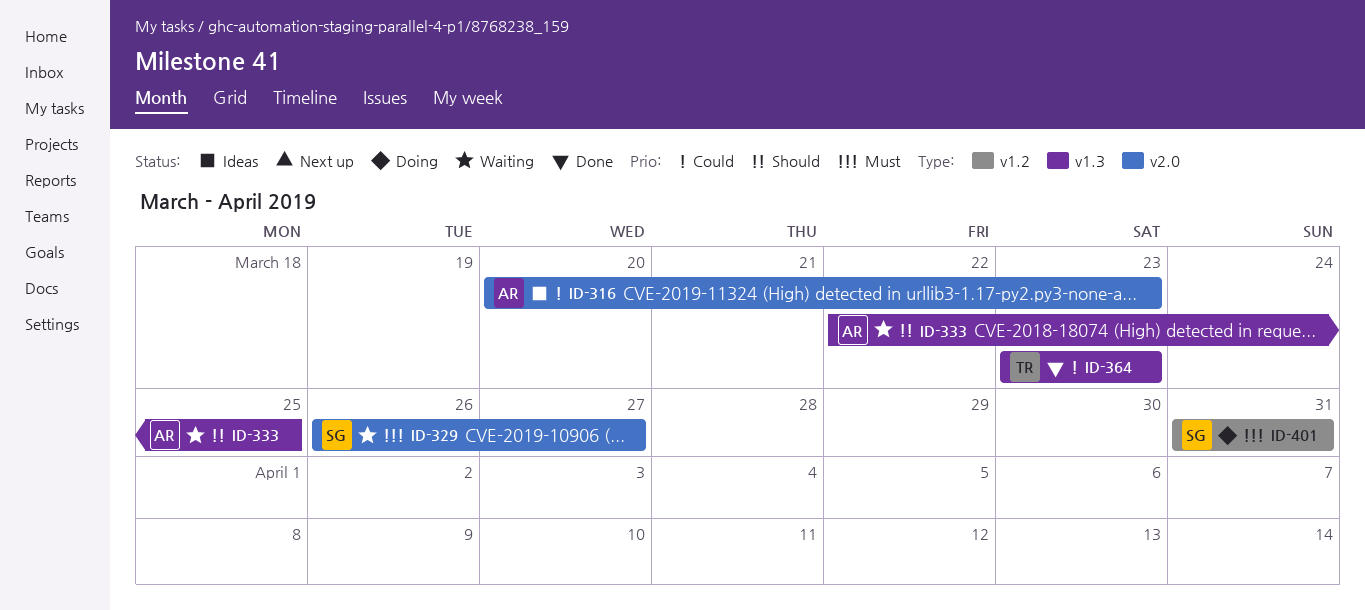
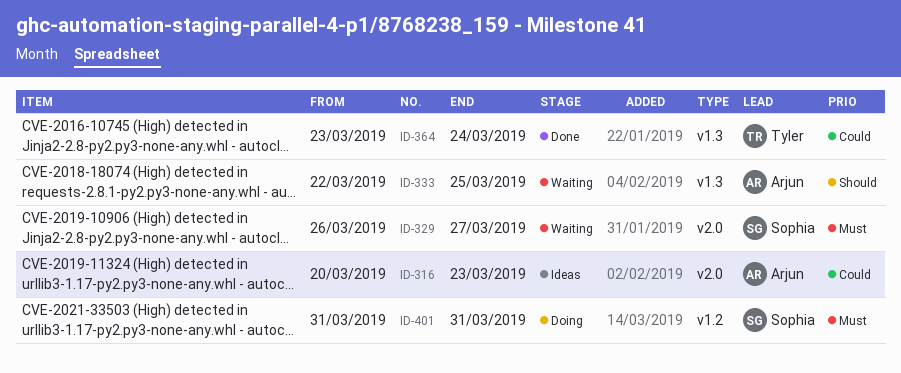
ID-364, due: Mar 23 -> Mar 24

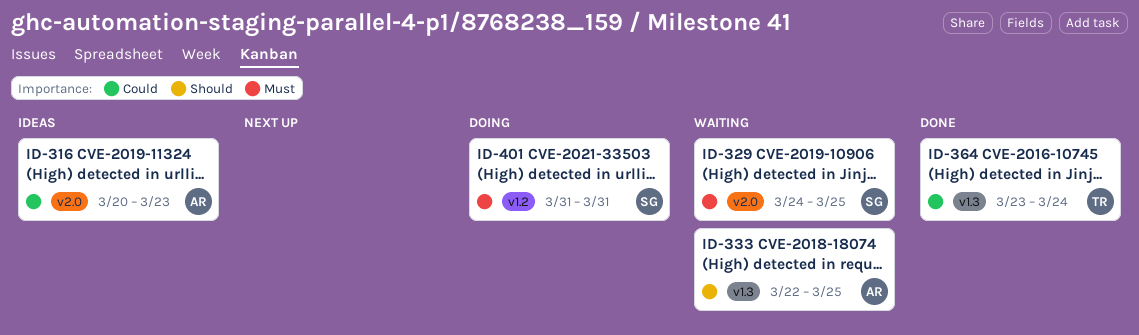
ID-329, start: Mar 26 -> Mar 24
ID-329, due: Mar 27 -> Mar 25

